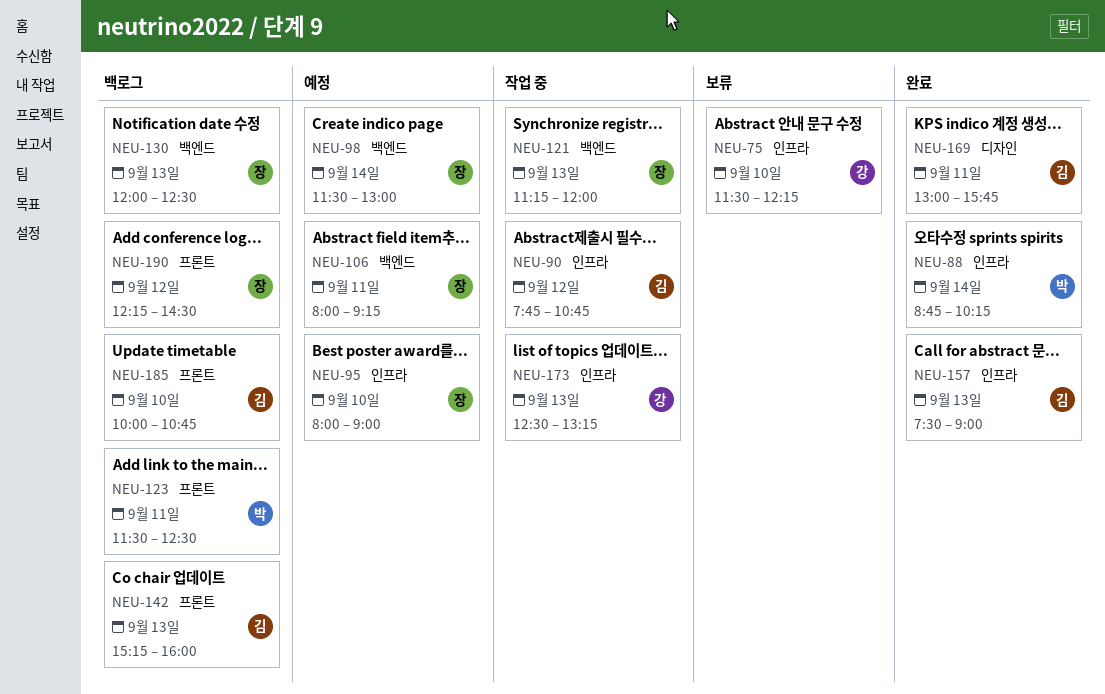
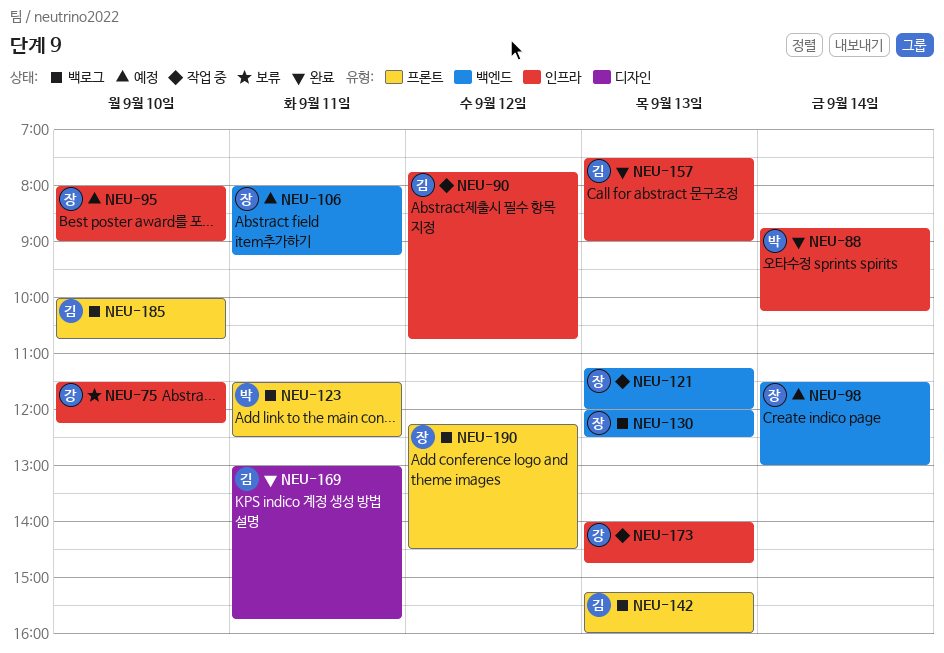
NEU-173, begins: 12:30 -> 14:00
NEU-173, ends: 13:15 -> 14:45

